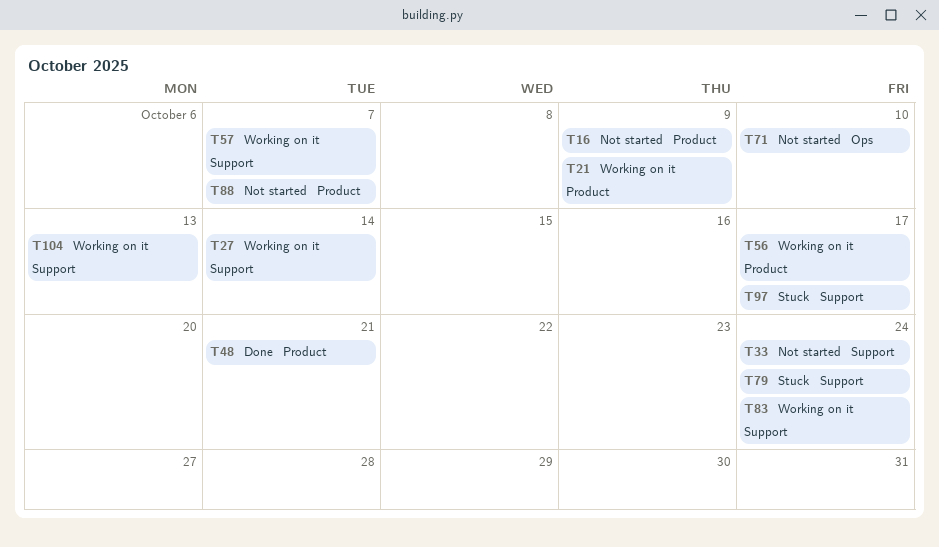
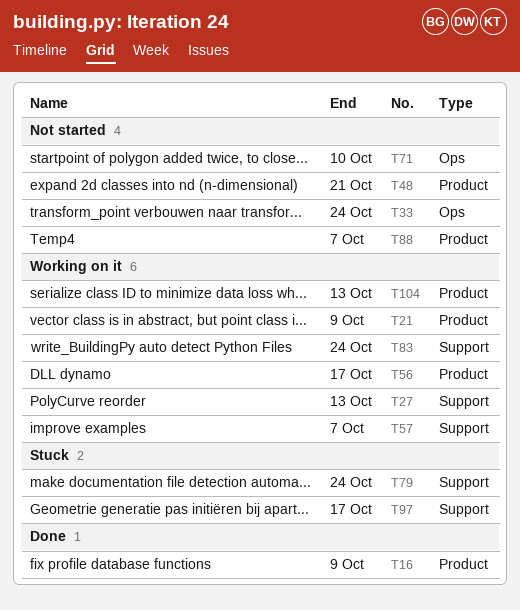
T16, status: Not started -> Done
T27, due: Oct 14 -> Oct 13
T33, label: Support -> Ops
T48, status: Done -> Not started
T104, label: Support -> Product

